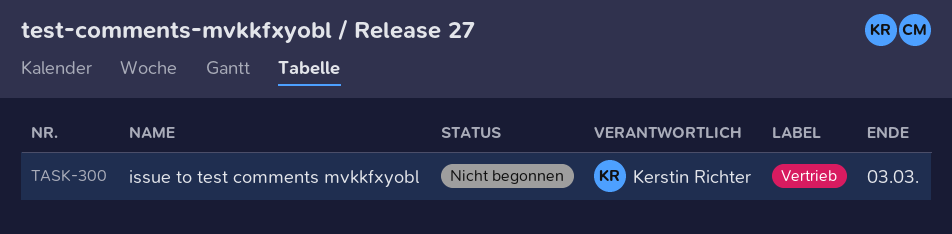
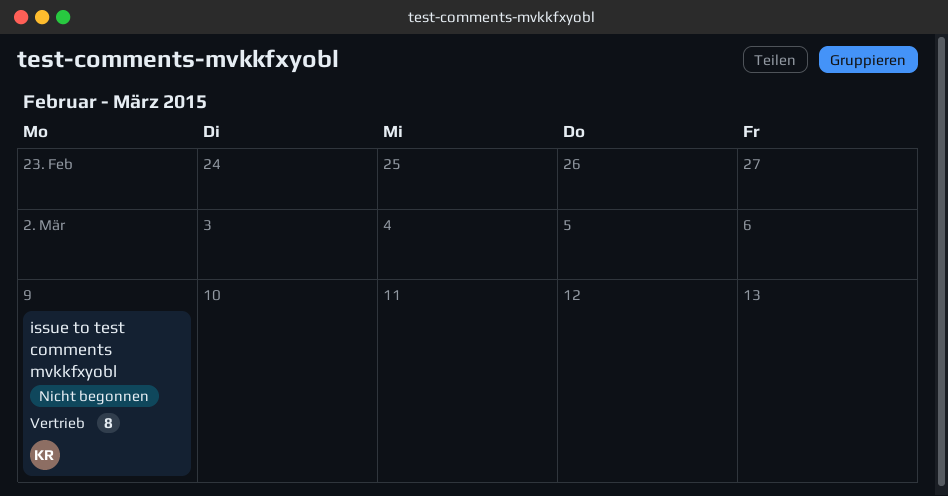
issue to test comments mvkkfxyobl, due: Mar 3 -> Mar 9

